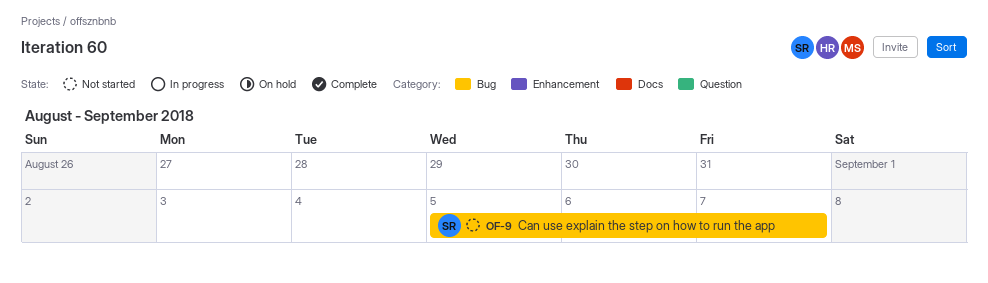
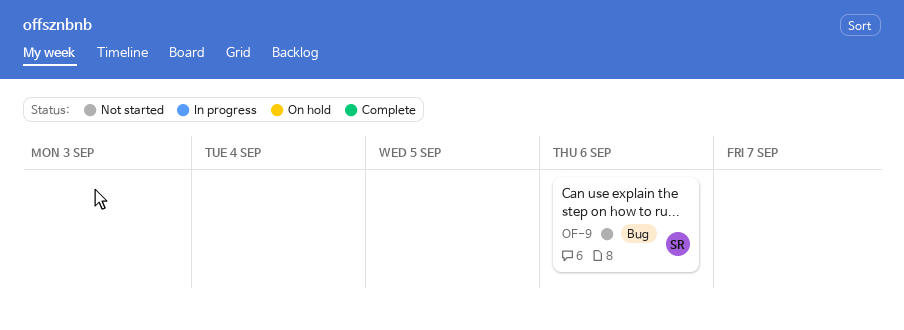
OF-9, due: Sep 7 -> Sep 6

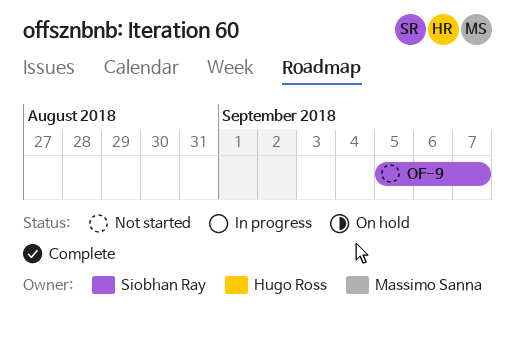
OF-9, due: Sep 6 -> Sep 7

